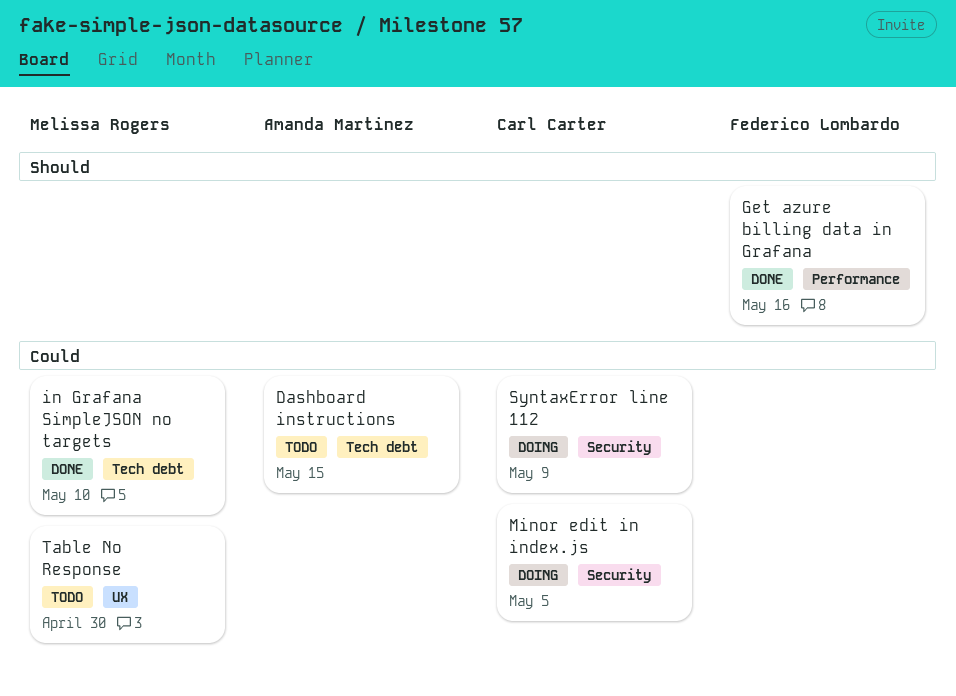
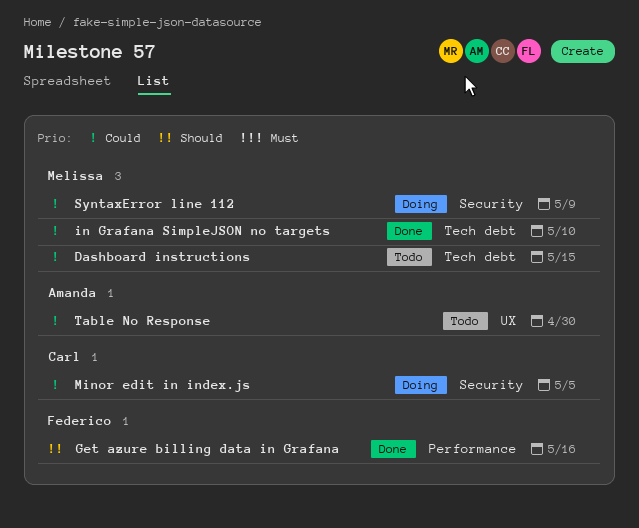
Dashboard instructions, owner: Amanda Martinez -> Melissa Rogers
SyntaxError line 112, owner: Carl Carter -> Melissa Rogers
Table No Response, owner: Melissa Rogers -> Amanda Martinez

